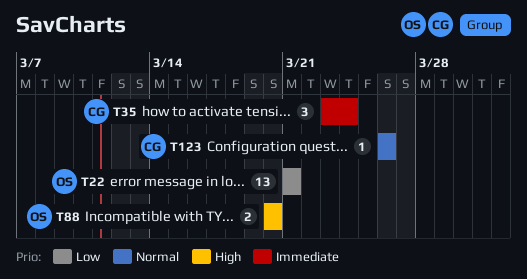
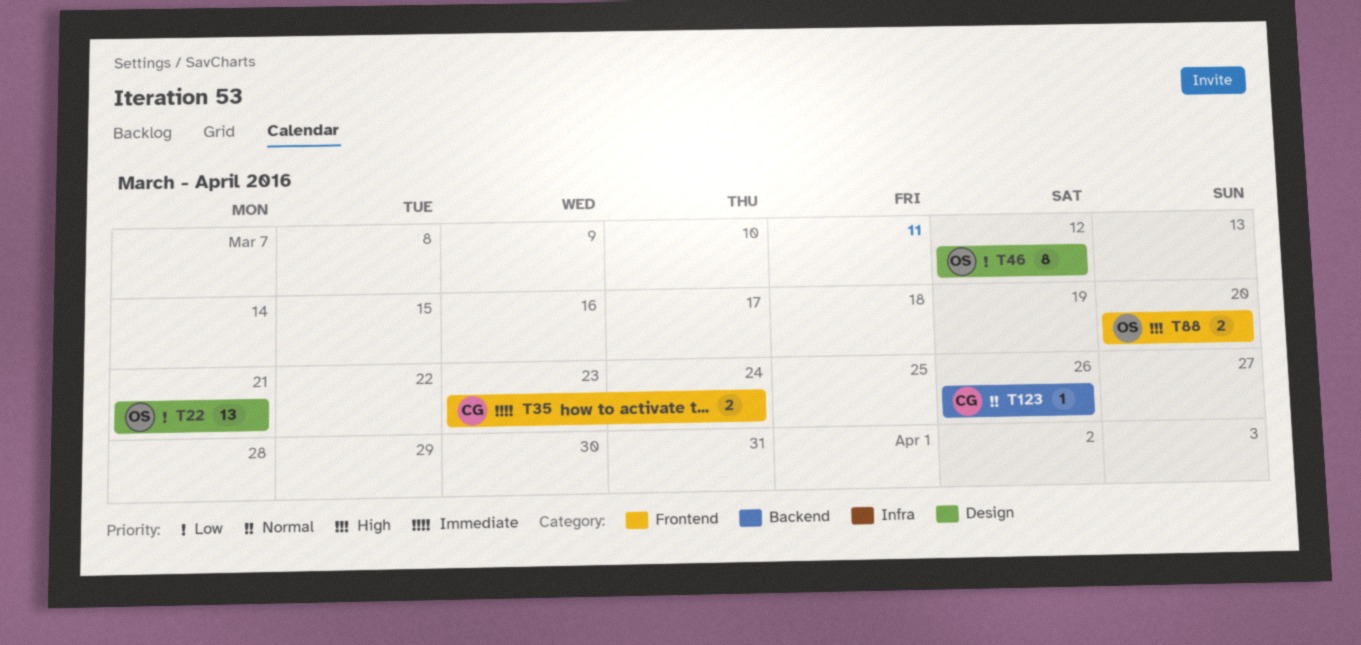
T35, estimate: 3 -> 2
T46: none -> present

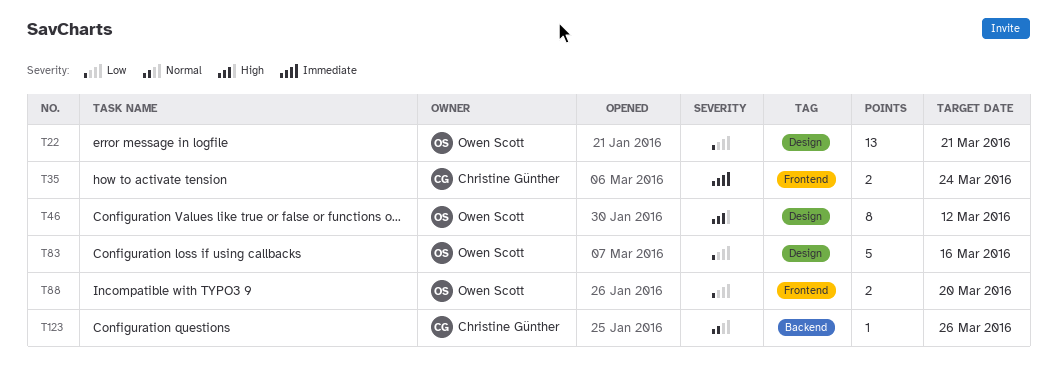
T46, priority: Low -> High
T83: none -> present
T88, priority: High -> Low

